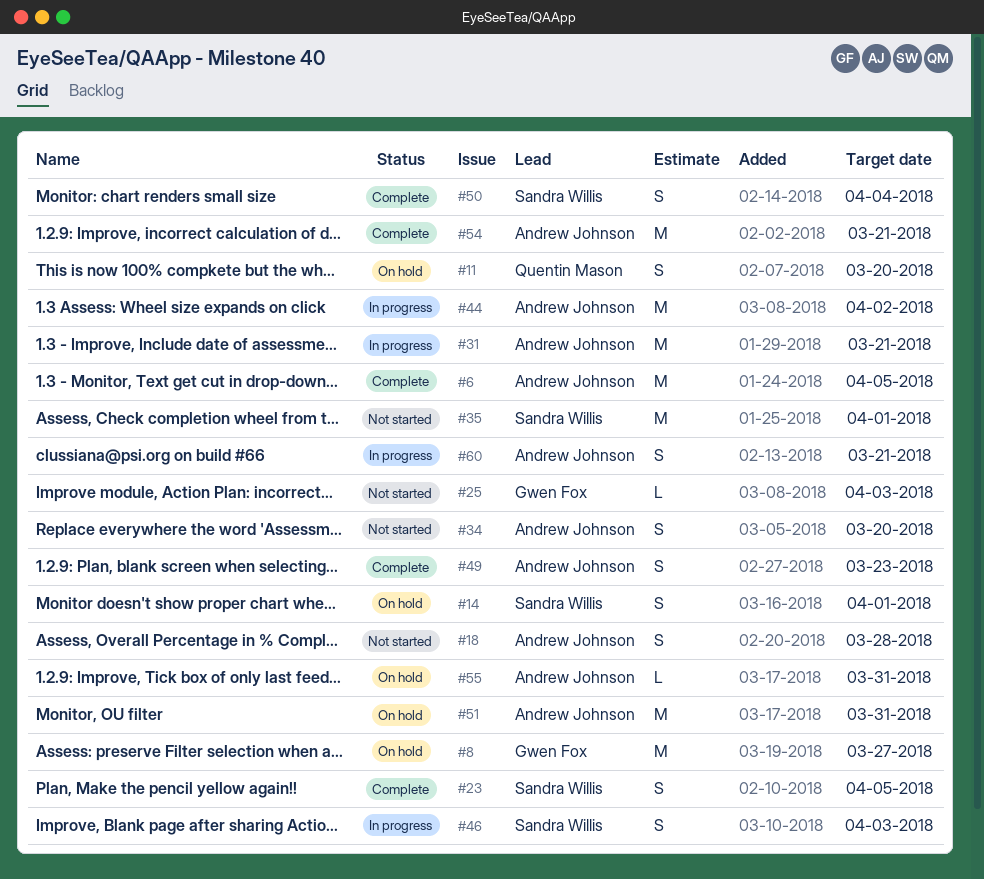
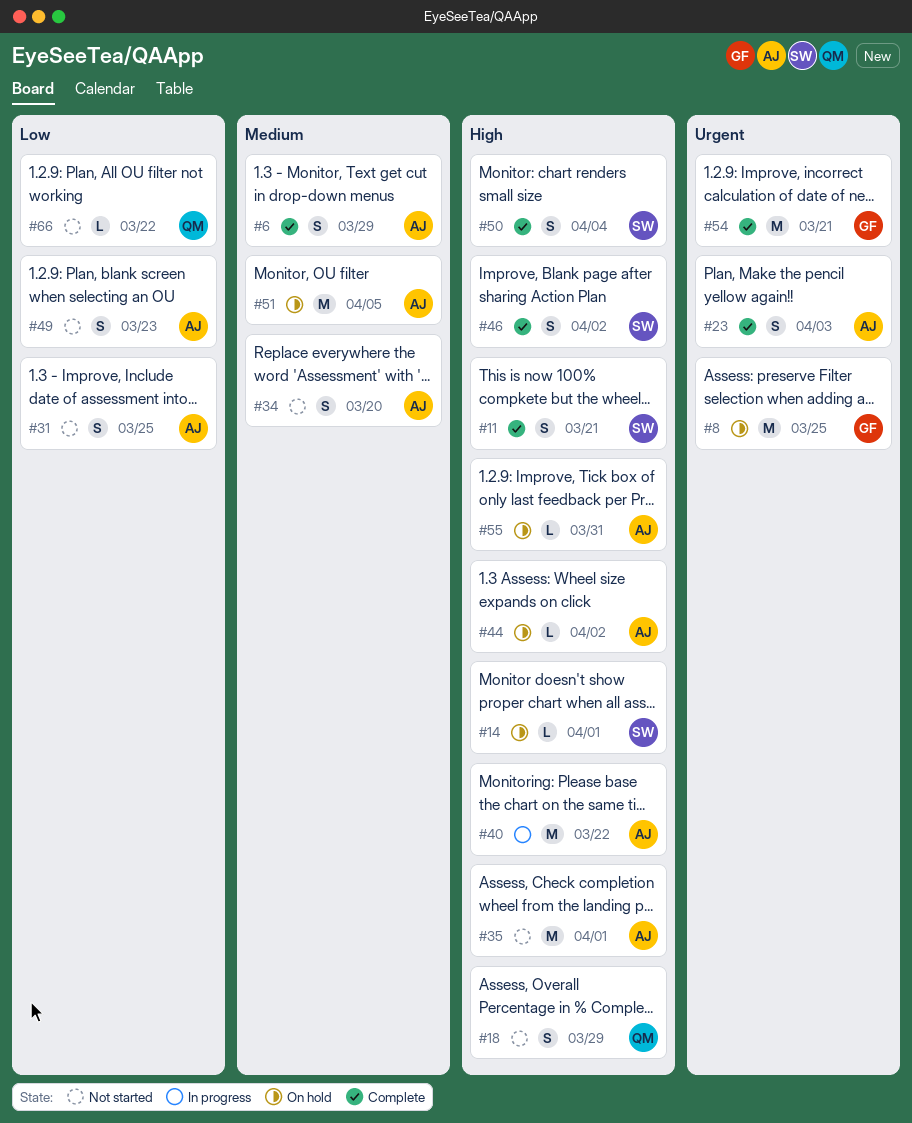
#6, estimate: M -> S
#6, due: Apr 5 -> Mar 29
#8, due: Mar 27 -> Mar 25
#11, status: On hold -> Complete
#11, owner: Quentin Mason -> Sandra Willis
#11, due: Mar 20 -> Mar 21
#14, estimate: S -> L
#18, owner: Andrew Johnson -> Quentin Mason
#18, due: Mar 28 -> Mar 29
#23, owner: Sandra Willis -> Andrew Johnson
#23, due: Apr 5 -> Apr 3
#25: present -> none
#31, status: In progress -> Not started
#31, estimate: M -> S
#31, due: Mar 21 -> Mar 25
#35, owner: Sandra Willis -> Andrew Johnson
#40: none -> present
#44, status: In progress -> On hold
#44, estimate: M -> L
#46, status: In progress -> Complete
#46, due: Apr 3 -> Apr 2
#49, status: Complete -> Not started
#51, due: Mar 31 -> Apr 5
#54, owner: Andrew Johnson -> Gwen Fox
#60: present -> none
#66: none -> present

